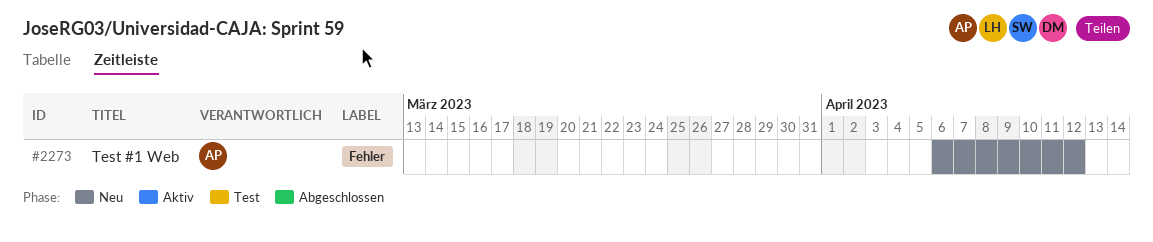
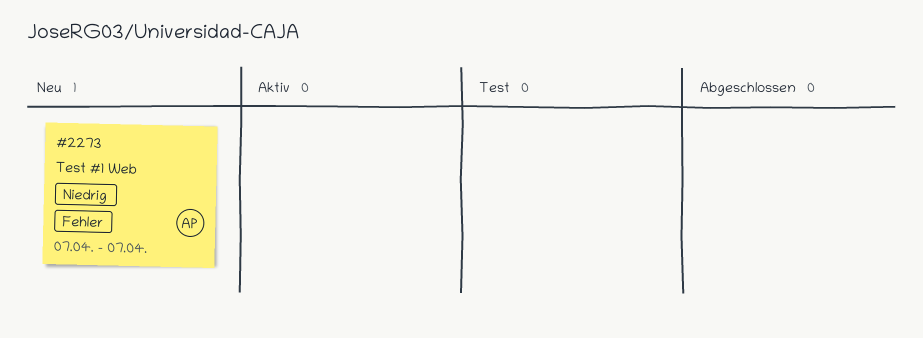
#2273, start: Apr 6 -> Apr 7
#2273, due: Apr 12 -> Apr 7

